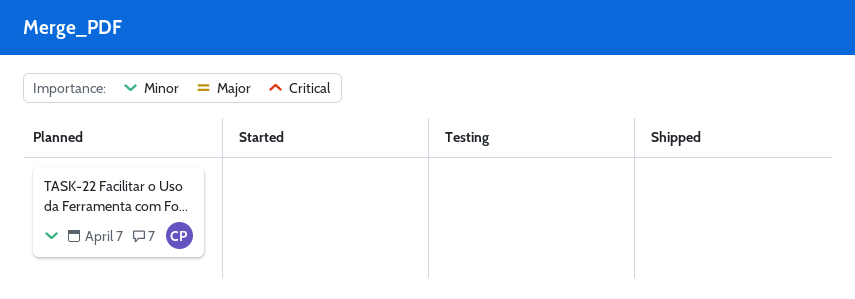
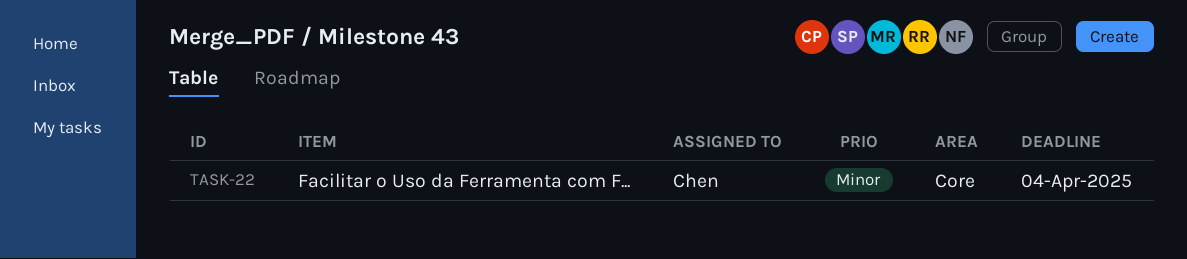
TASK-22, due: Apr 7 -> Apr 4

